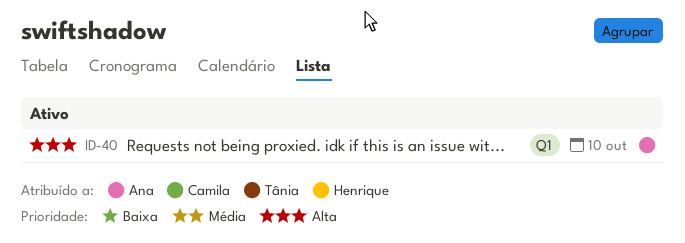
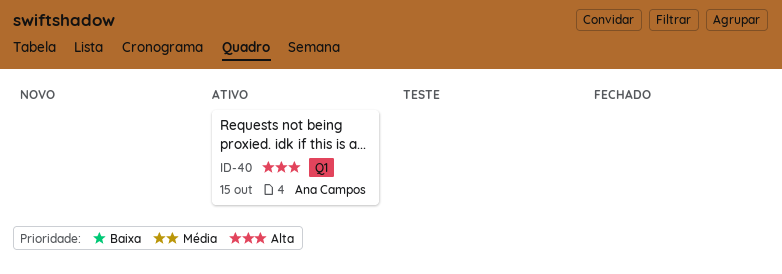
ID-40, due: Oct 10 -> Oct 15

